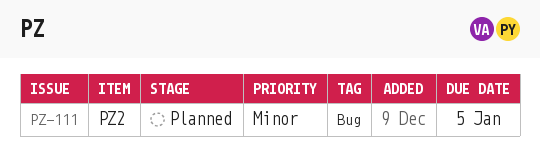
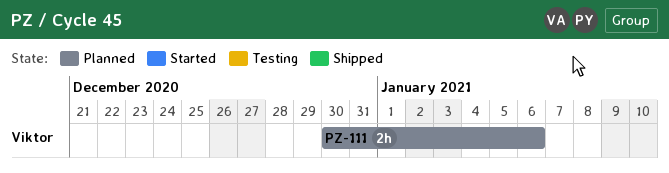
PZ-111, due: Jan 5 -> Jan 6

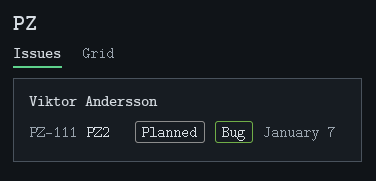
PZ-111, due: Jan 6 -> Jan 7

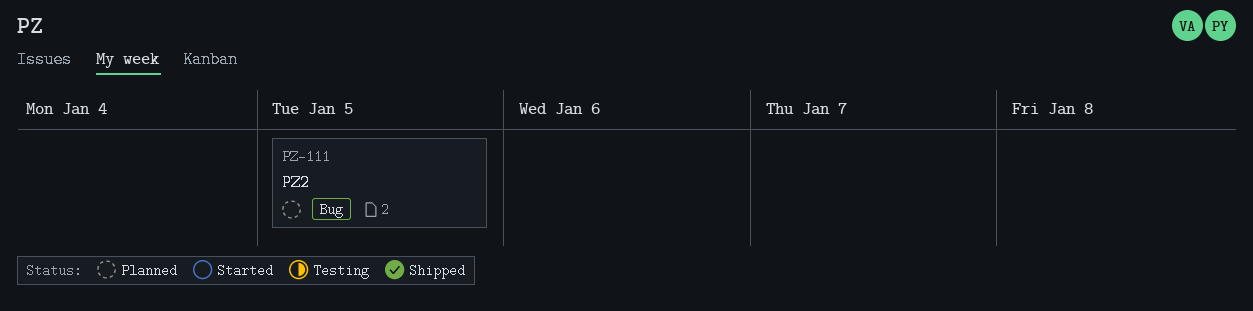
PZ-111, due: Jan 7 -> Jan 5

